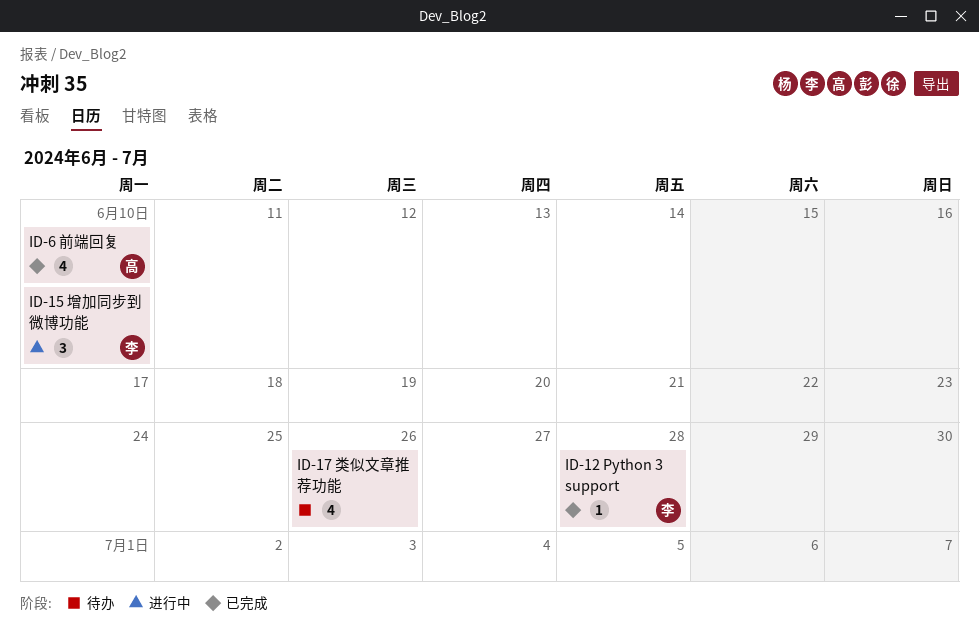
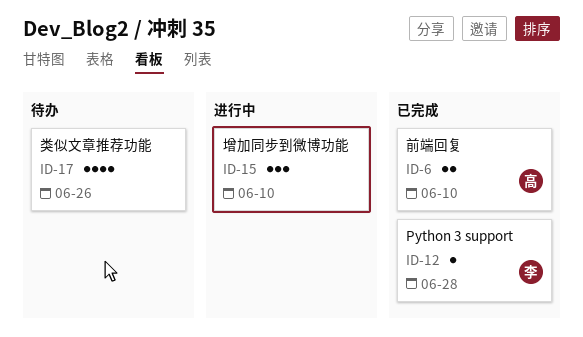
ID-6, estimate: 4 -> 2
ID-15, owner: 李 -> none

